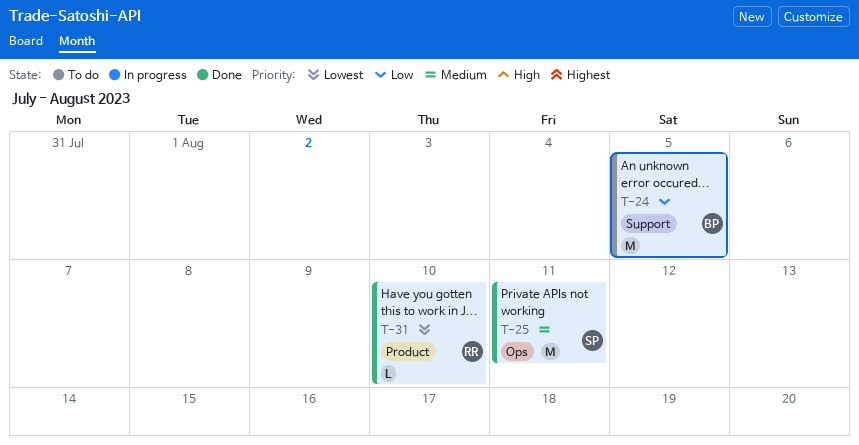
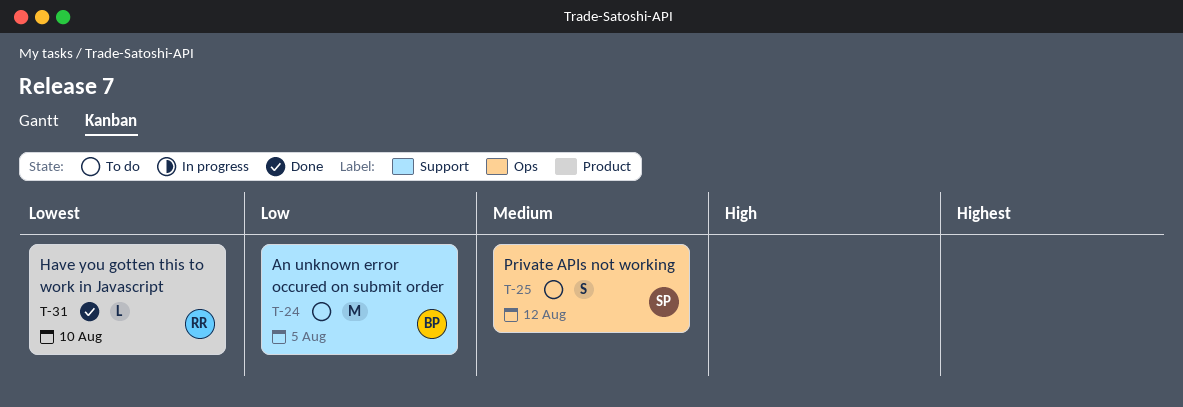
T-25, status: Done -> To do
T-25, estimate: M -> S
T-25, due: Aug 11 -> Aug 12

